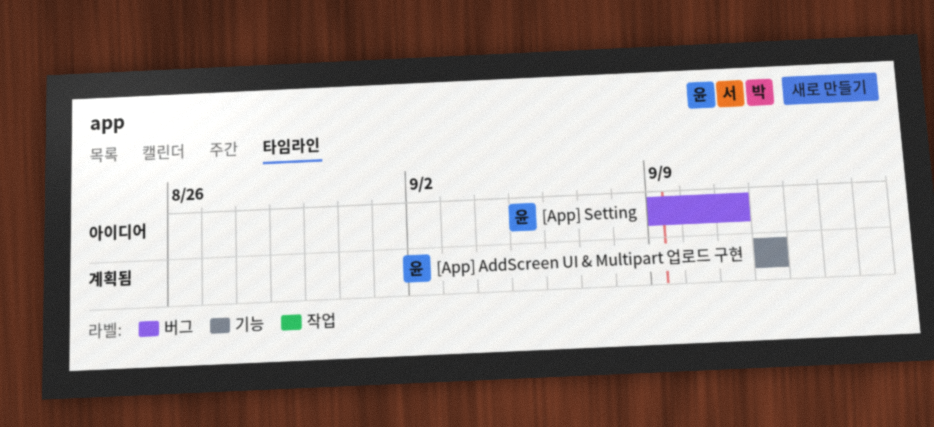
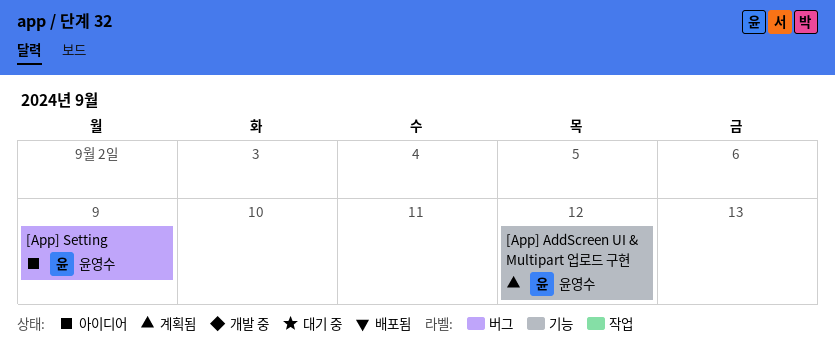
[App] Setting, due: Sep 11 -> Sep 9

